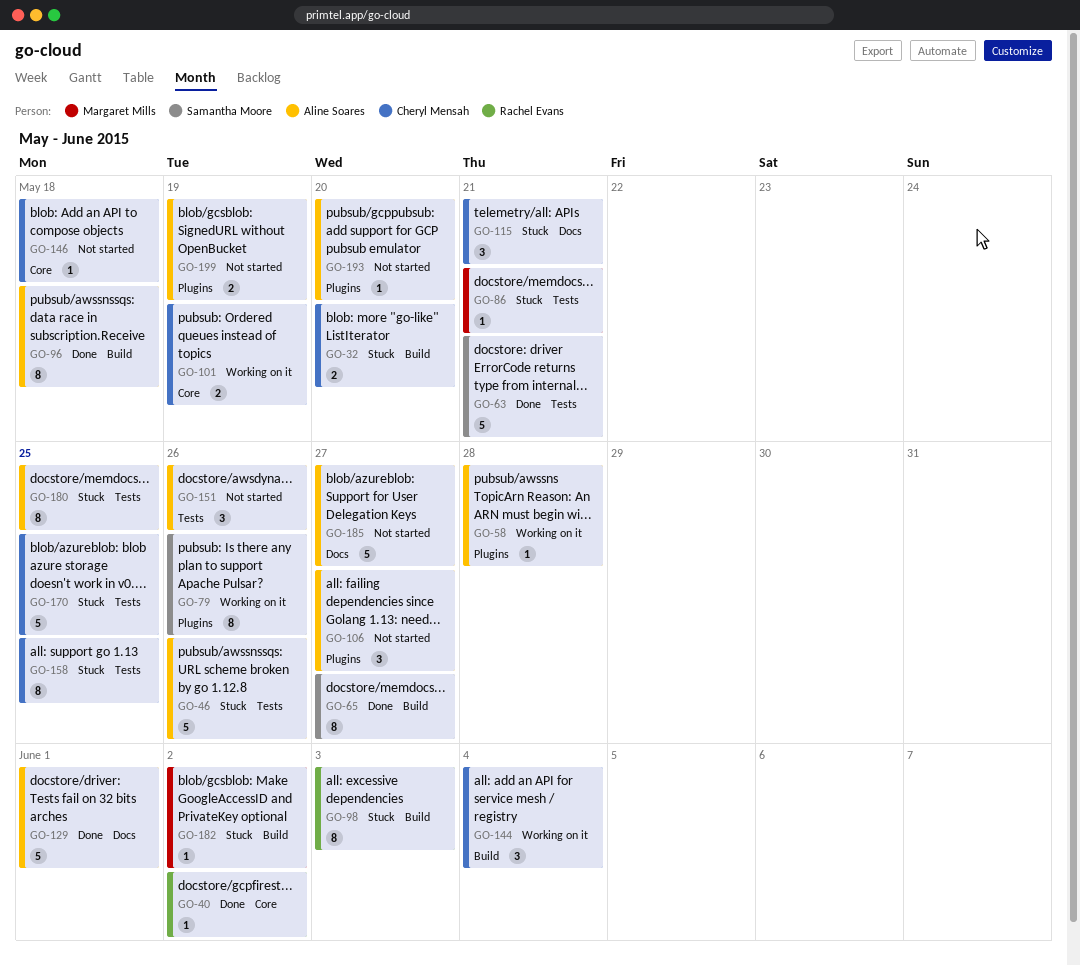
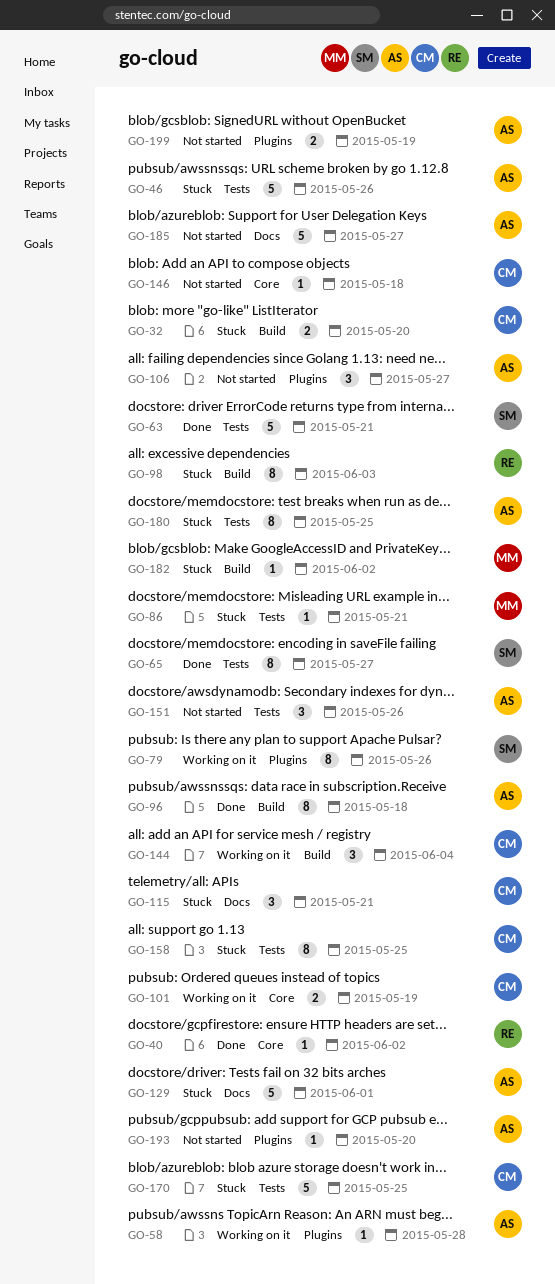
GO-65, label: Build -> Tests
GO-129, status: Done -> Stuck

